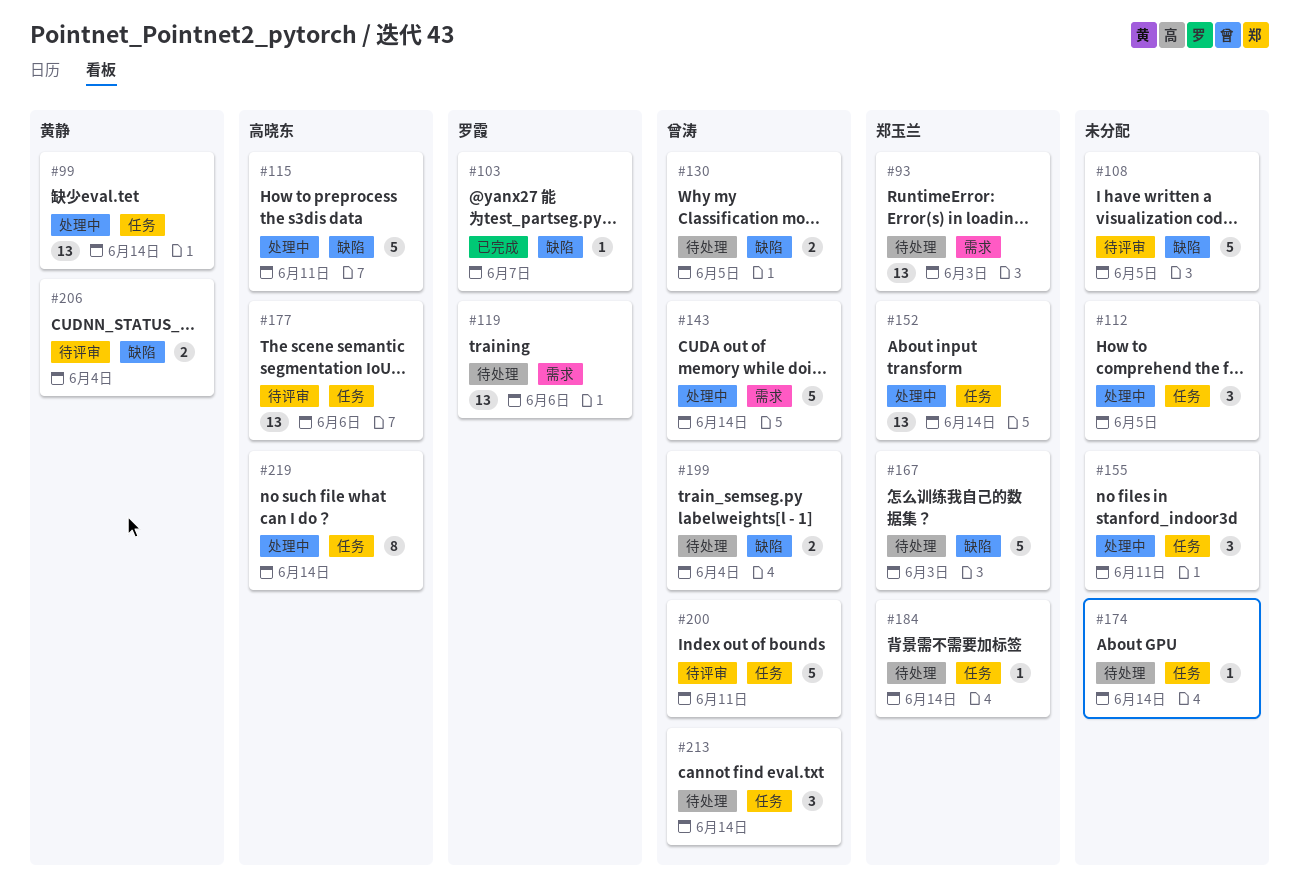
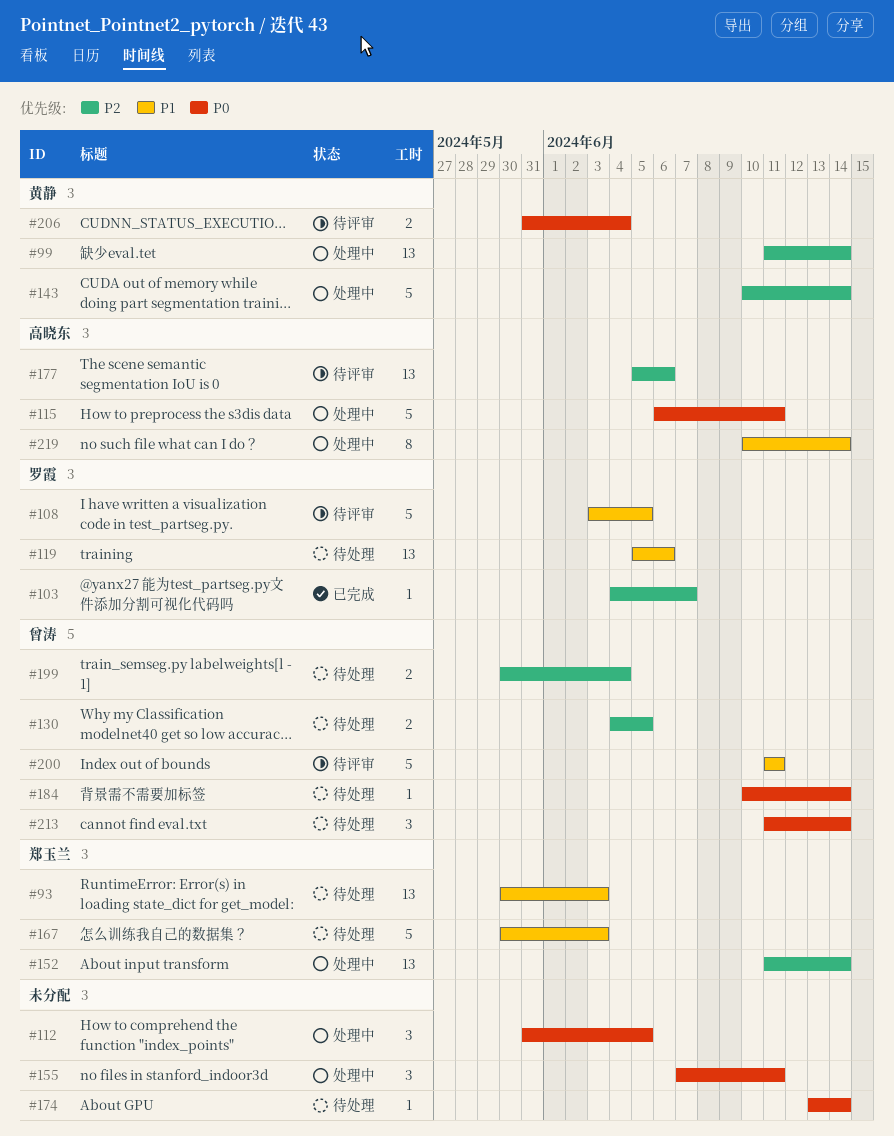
#108, owner: none -> 罗霞
#143, owner: 曾涛 -> 黄静
#184, owner: 郑玉兰 -> 曾涛

